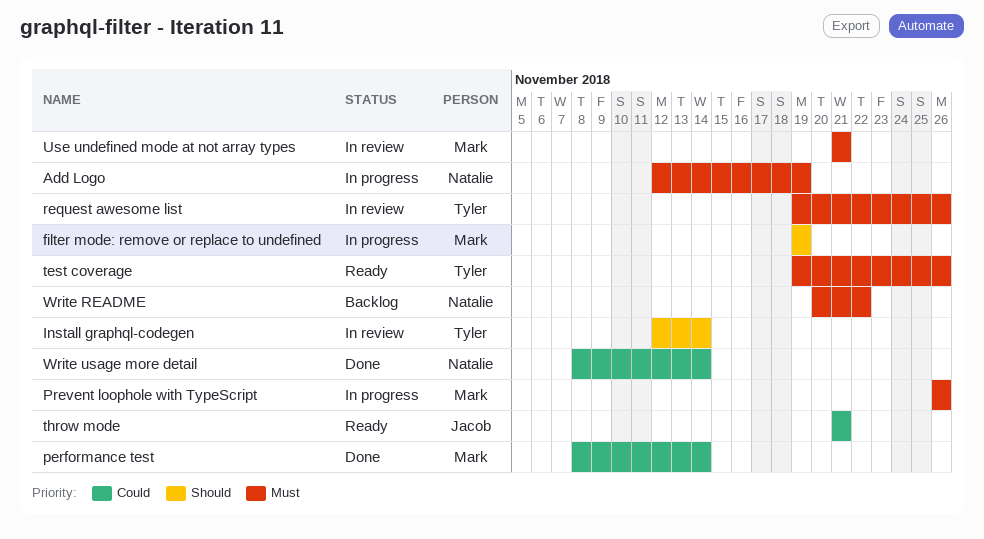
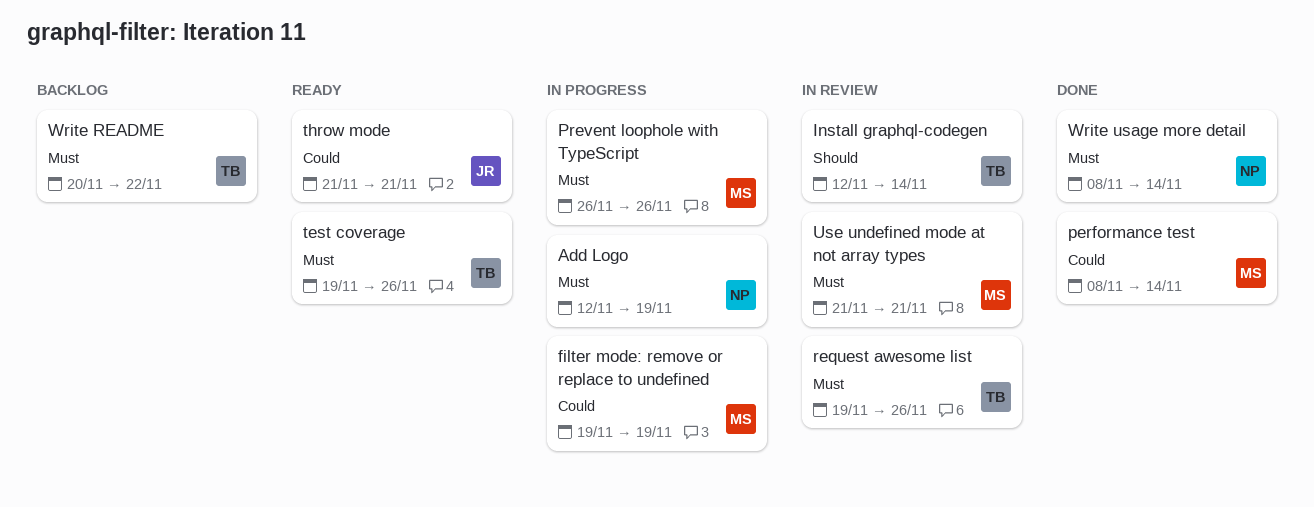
filter mode: remove or replace to undefined, priority: Should -> Could
Write README, owner: Natalie -> Tyler
Write usage more detail, priority: Could -> Must

